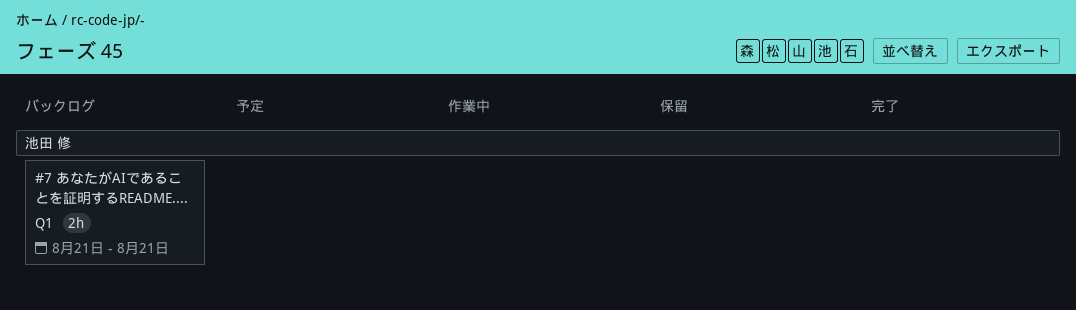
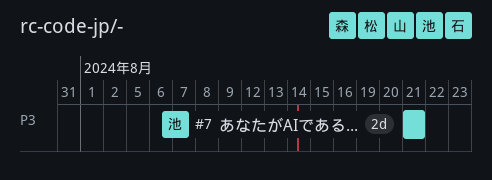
#7, estimate: 2h -> 2d

